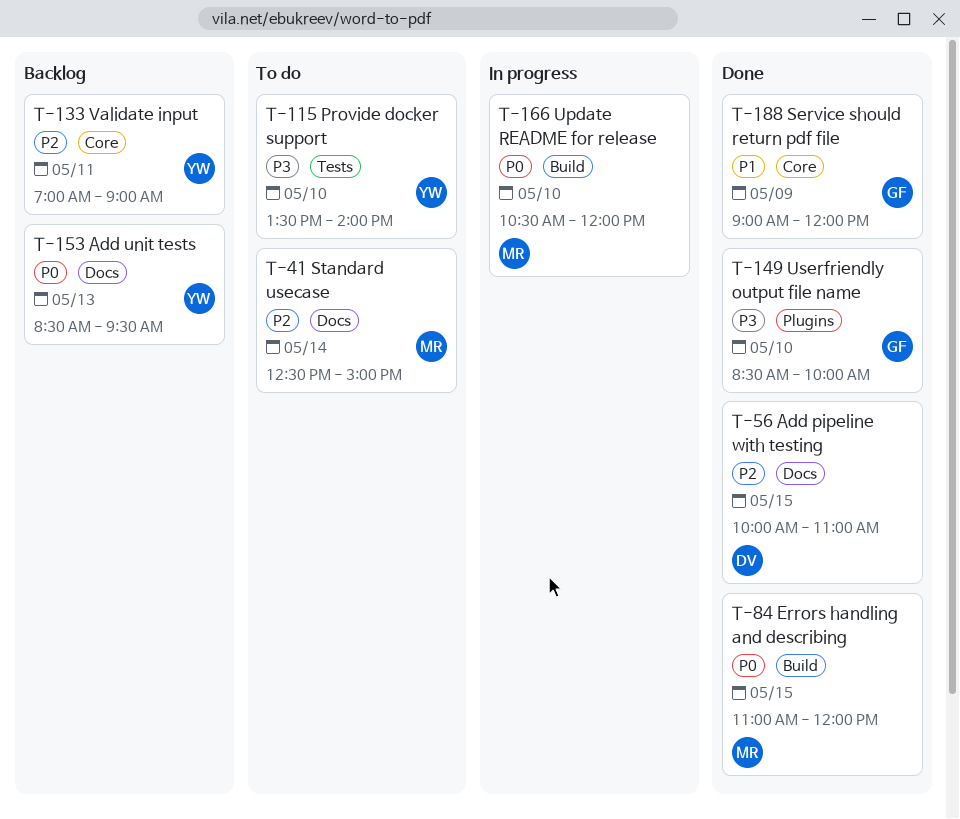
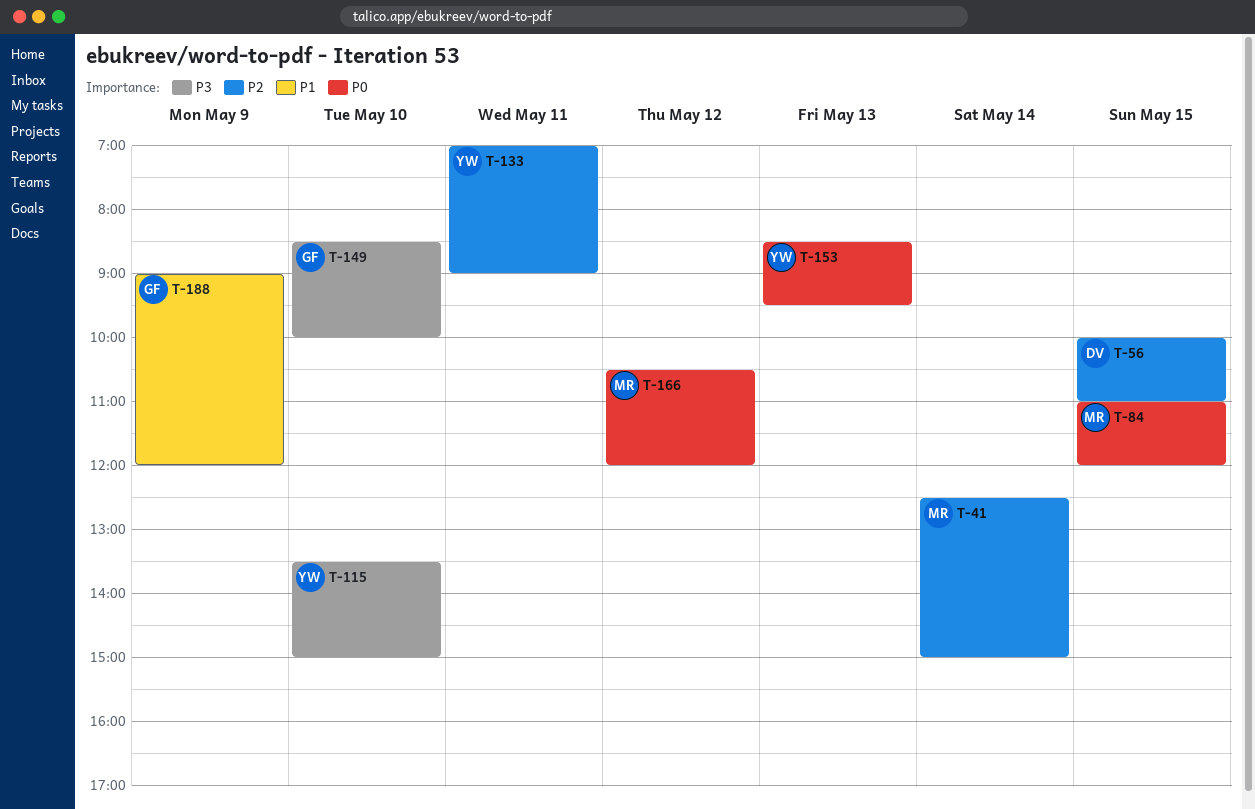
T-115, ends: 14:00 -> 15:00
T-166, day: May 10 -> May 12

